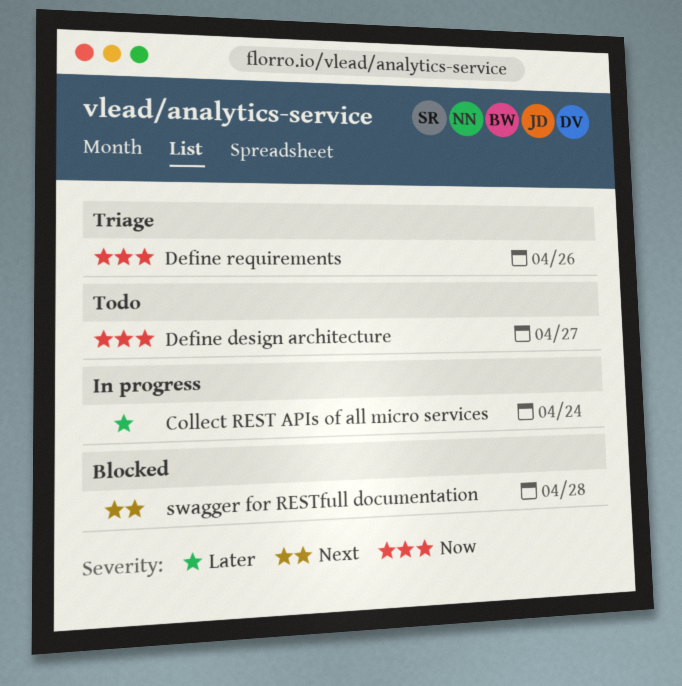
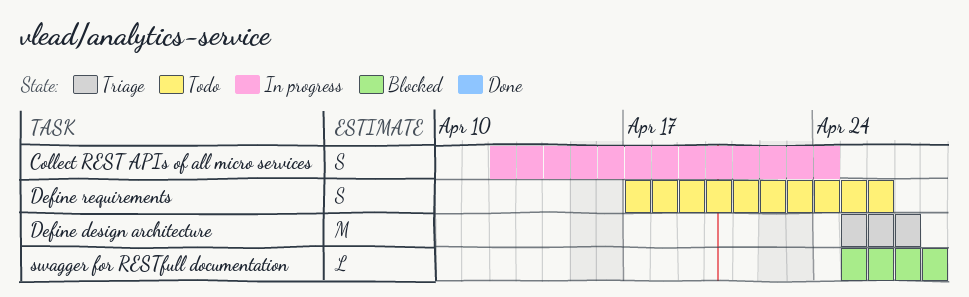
Define design architecture, status: Todo -> Triage
Define requirements, status: Triage -> Todo

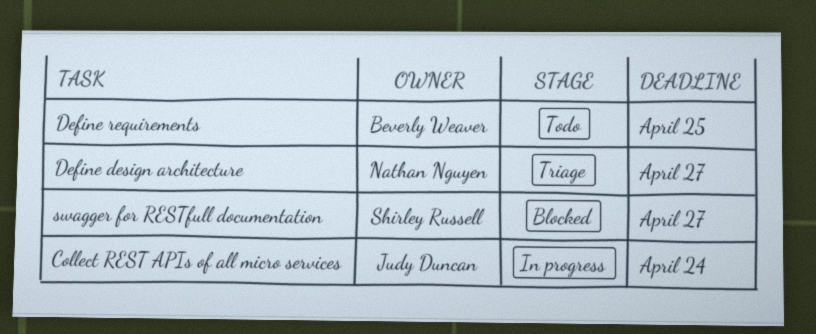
Define requirements, due: Apr 26 -> Apr 25
swagger for RESTfull documentation, due: Apr 28 -> Apr 27

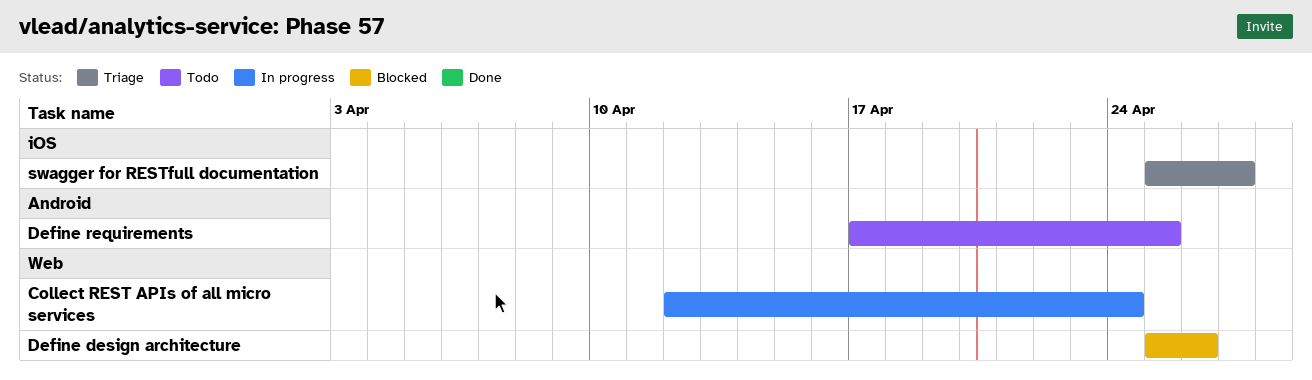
Define design architecture, status: Triage -> Blocked
Define design architecture, due: Apr 27 -> Apr 26
swagger for RESTfull documentation, status: Blocked -> Triage

